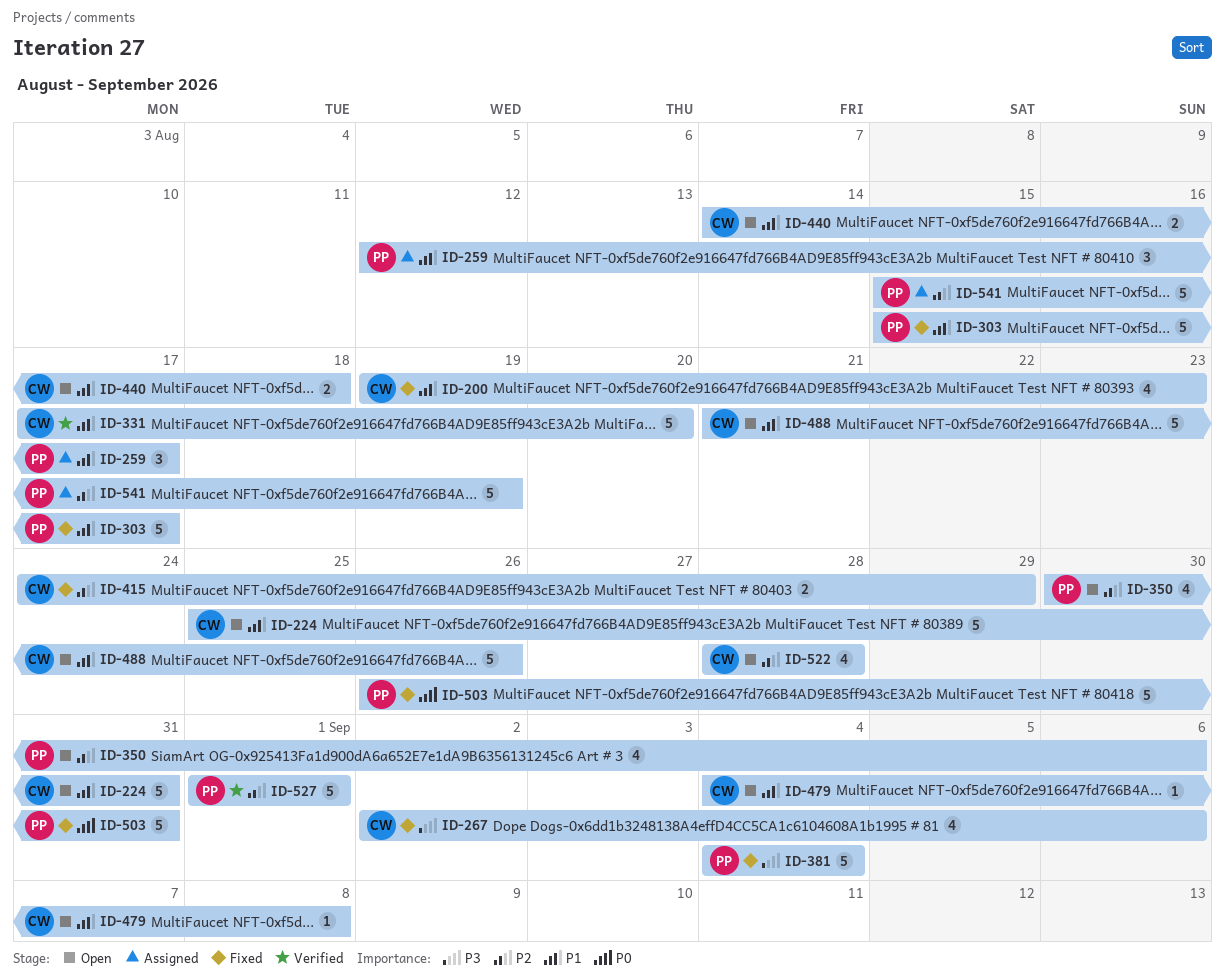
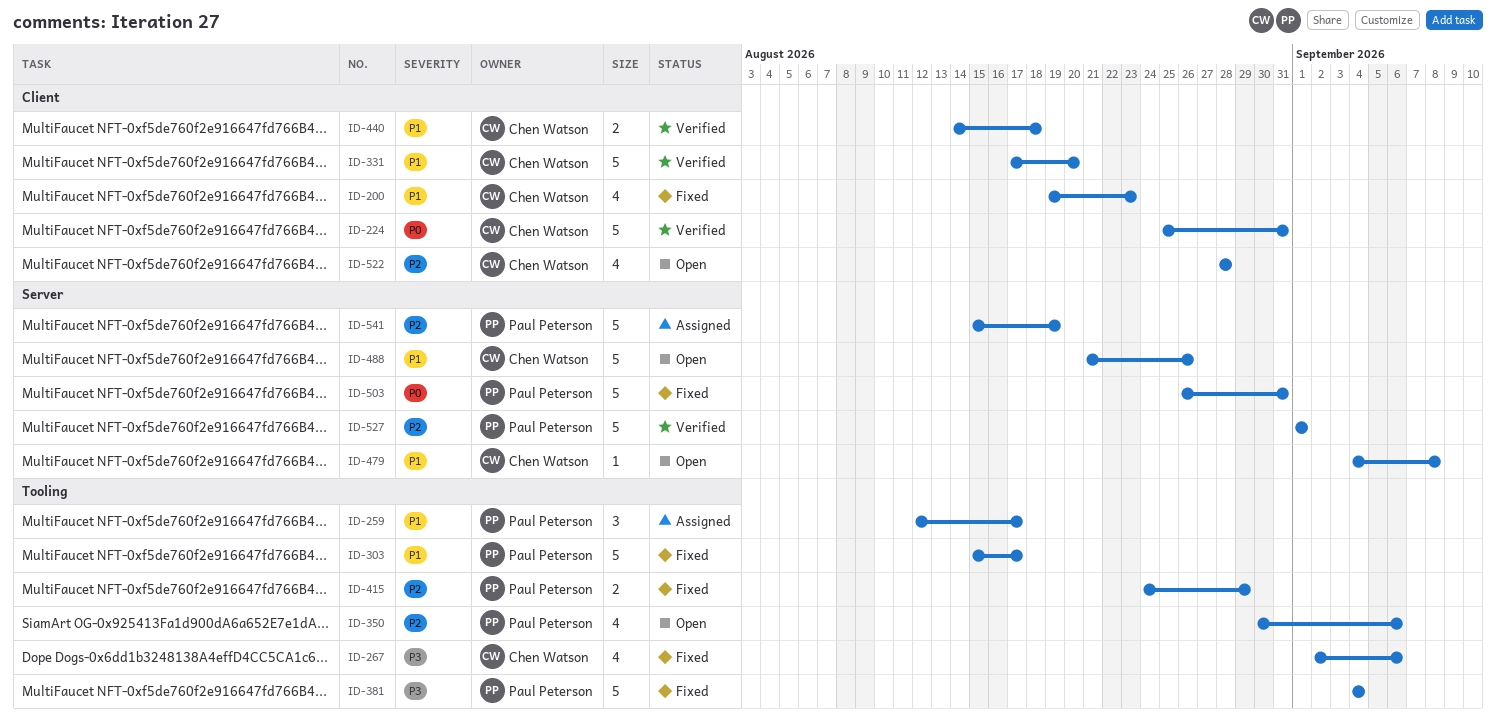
ID-224, status: Open -> Verified
ID-224, priority: P1 -> P0
ID-415, owner: Chen Watson -> Paul Peterson
ID-440, status: Open -> Verified

